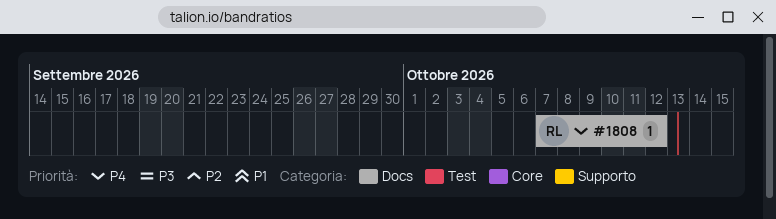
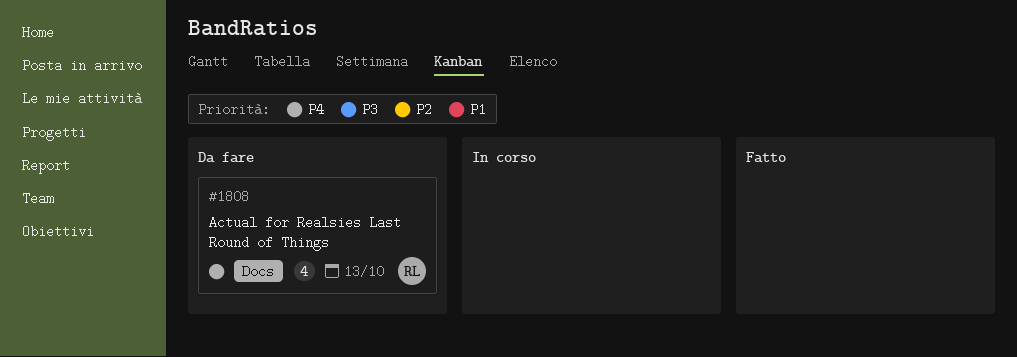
#1808, estimate: 1 -> 4
#1808, due: Oct 12 -> Oct 13

